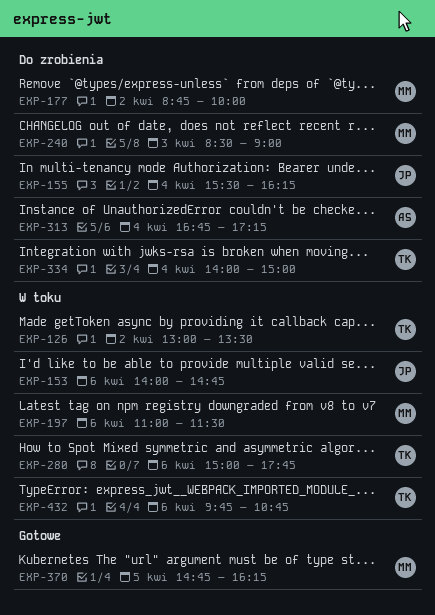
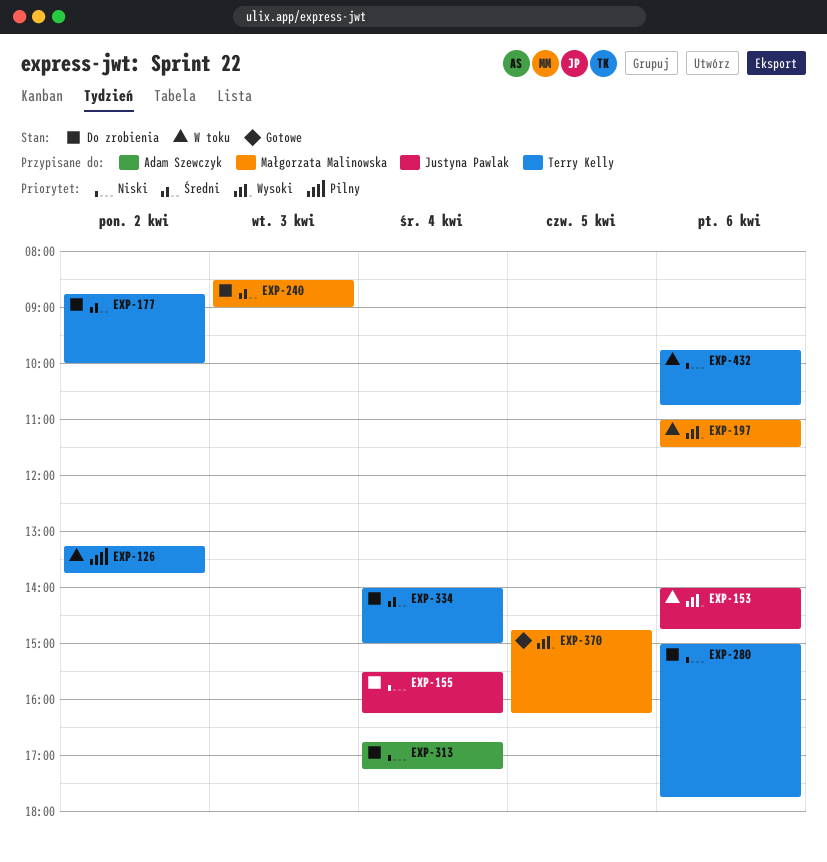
EXP-126, begins: 13:00 -> 13:15
EXP-126, ends: 13:30 -> 13:45
EXP-177, owner: Małgorzata Malinowska -> Terry Kelly
EXP-280, status: W toku -> Do zrobienia

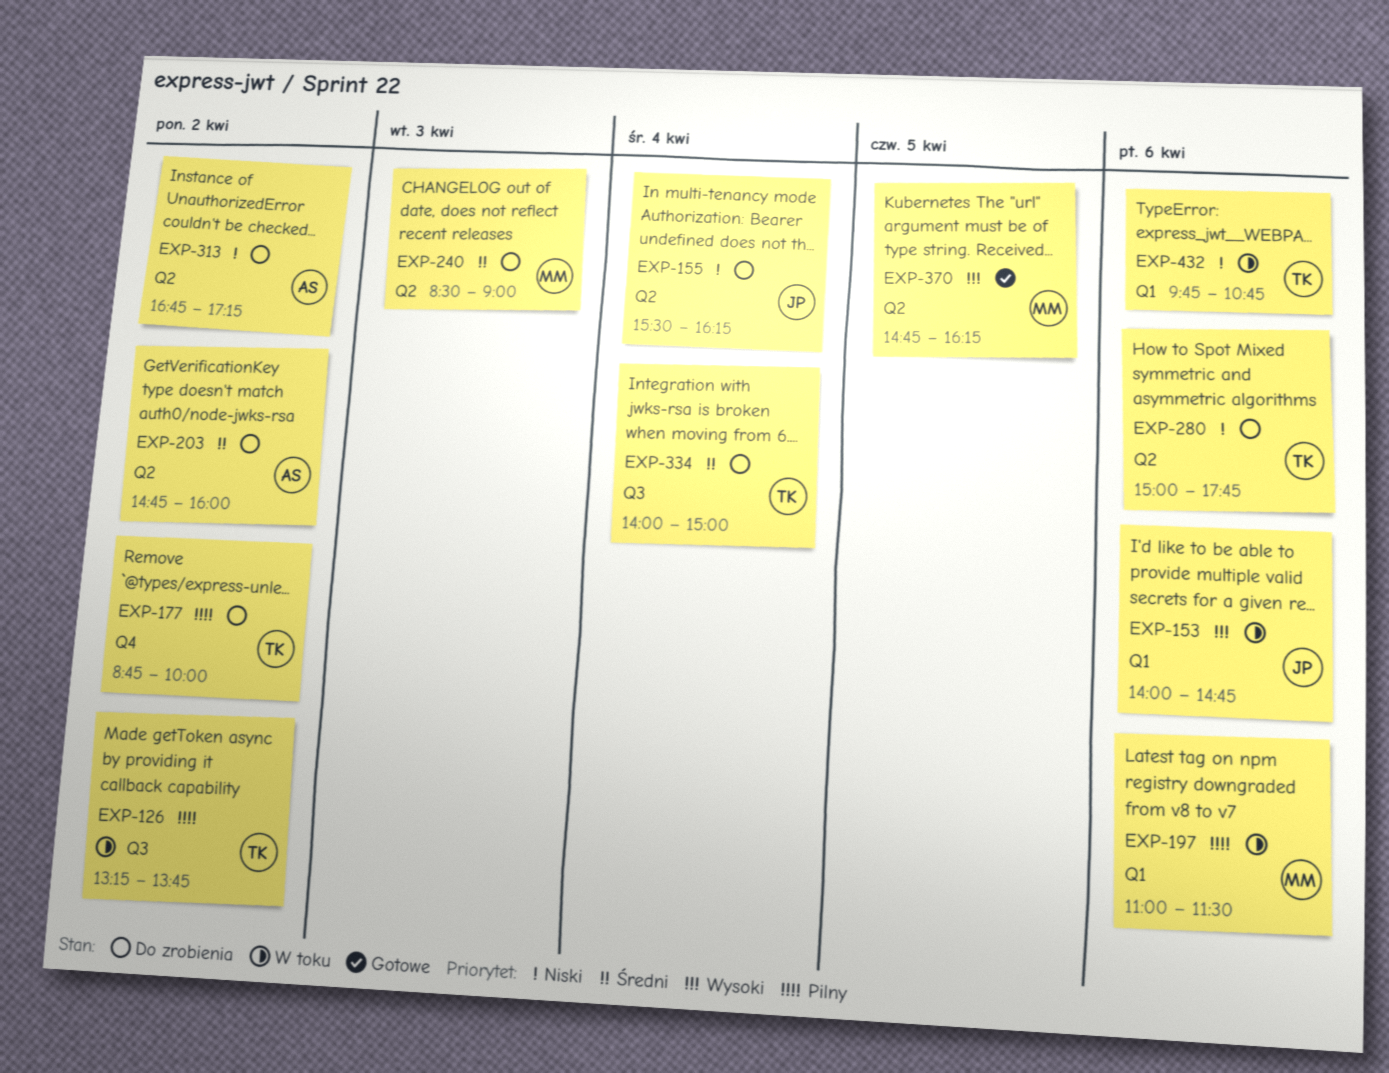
EXP-177, priority: Średni -> Pilny
EXP-197, priority: Wysoki -> Pilny
EXP-203: none -> present
EXP-313, day: Apr 4 -> Apr 2

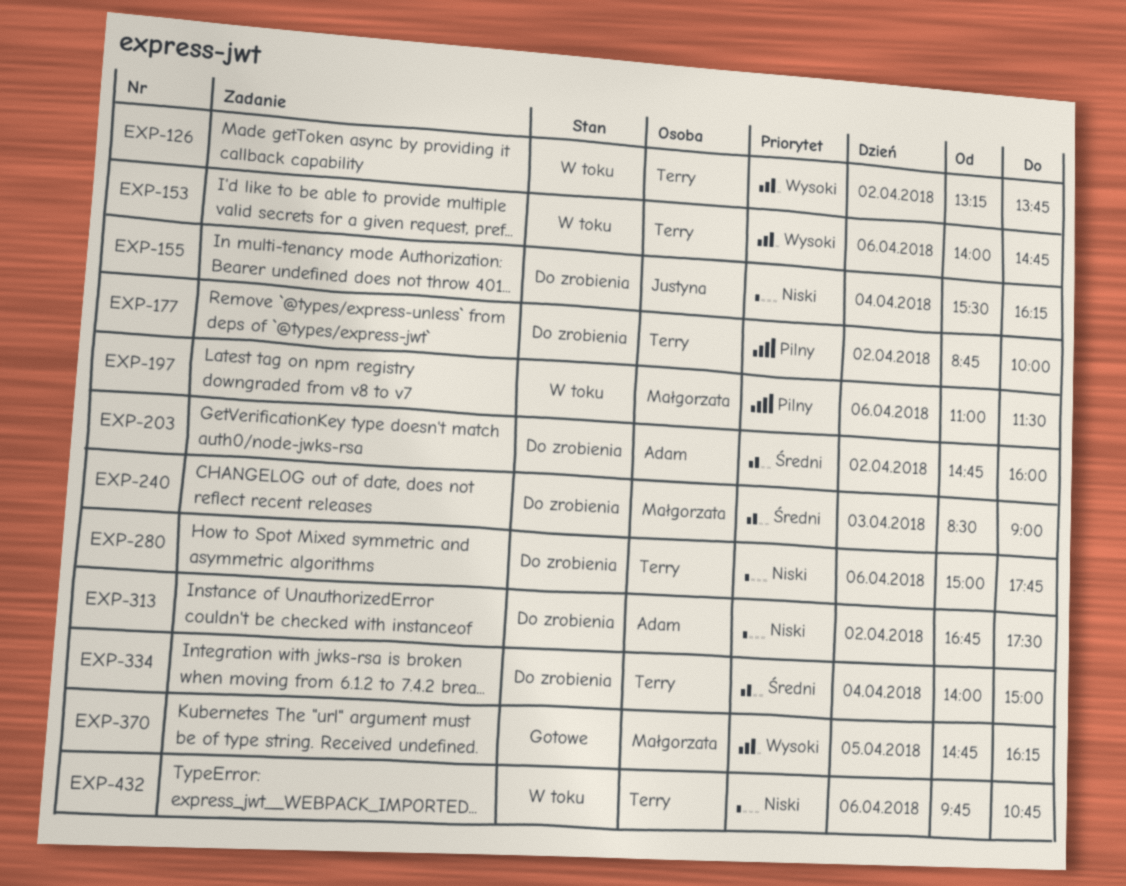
EXP-126, priority: Pilny -> Wysoki
EXP-153, owner: Justyna -> Terry
EXP-313, ends: 17:15 -> 17:30

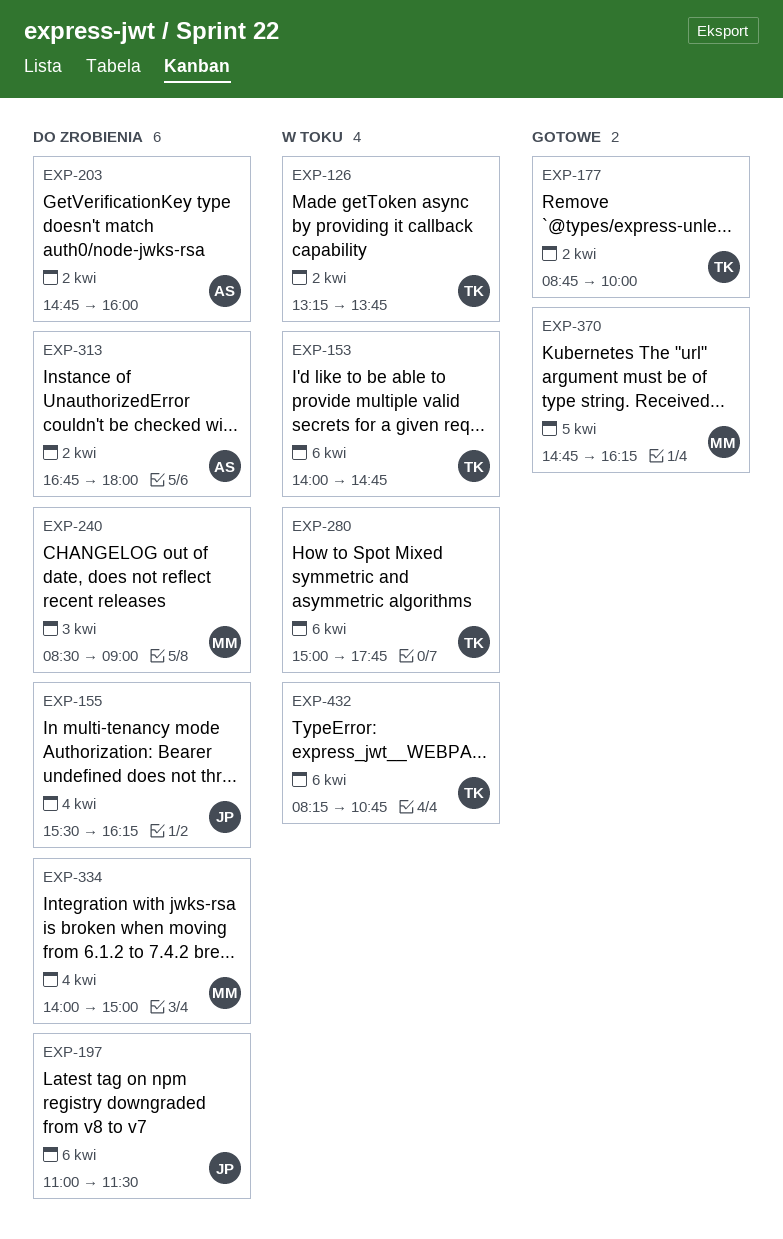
EXP-177, status: Do zrobienia -> Gotowe
EXP-197, status: W toku -> Do zrobienia
EXP-197, owner: Małgorzata -> Justyna
EXP-280, status: Do zrobienia -> W toku
EXP-313, ends: 17:30 -> 18:00
EXP-334, owner: Terry -> Małgorzata
EXP-432, begins: 09:45 -> 08:15

